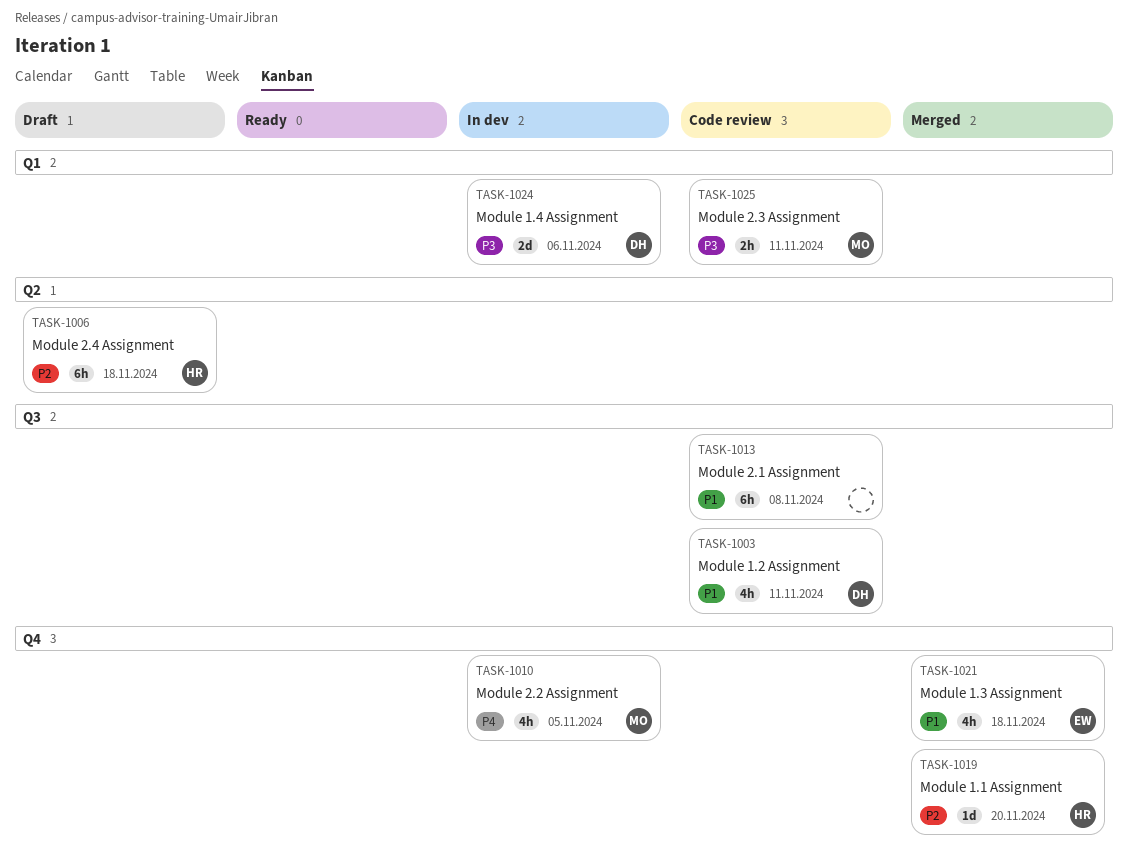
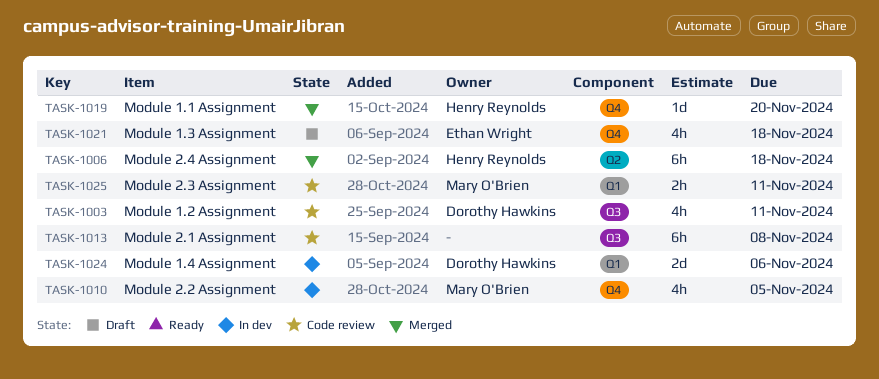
TASK-1006, status: Draft -> Merged
TASK-1021, status: Merged -> Draft

